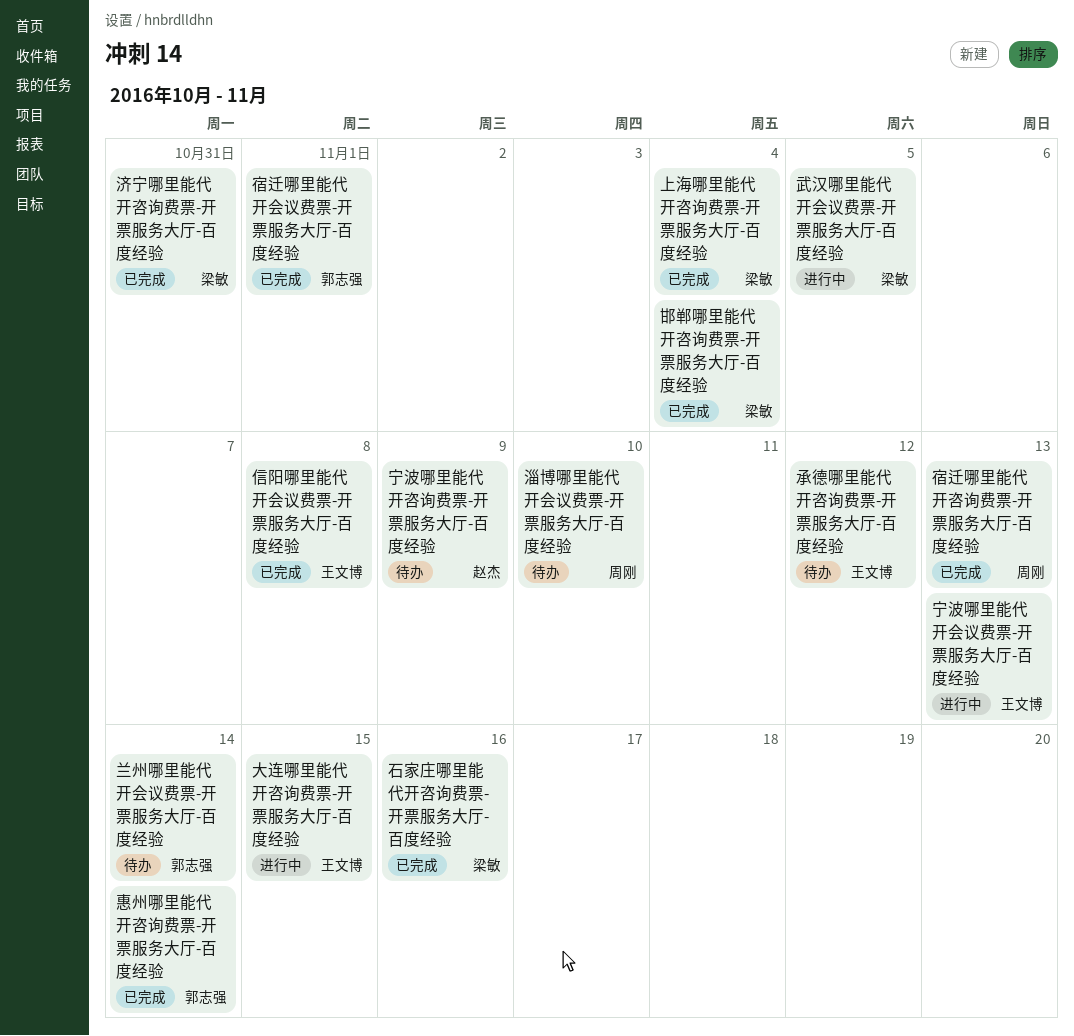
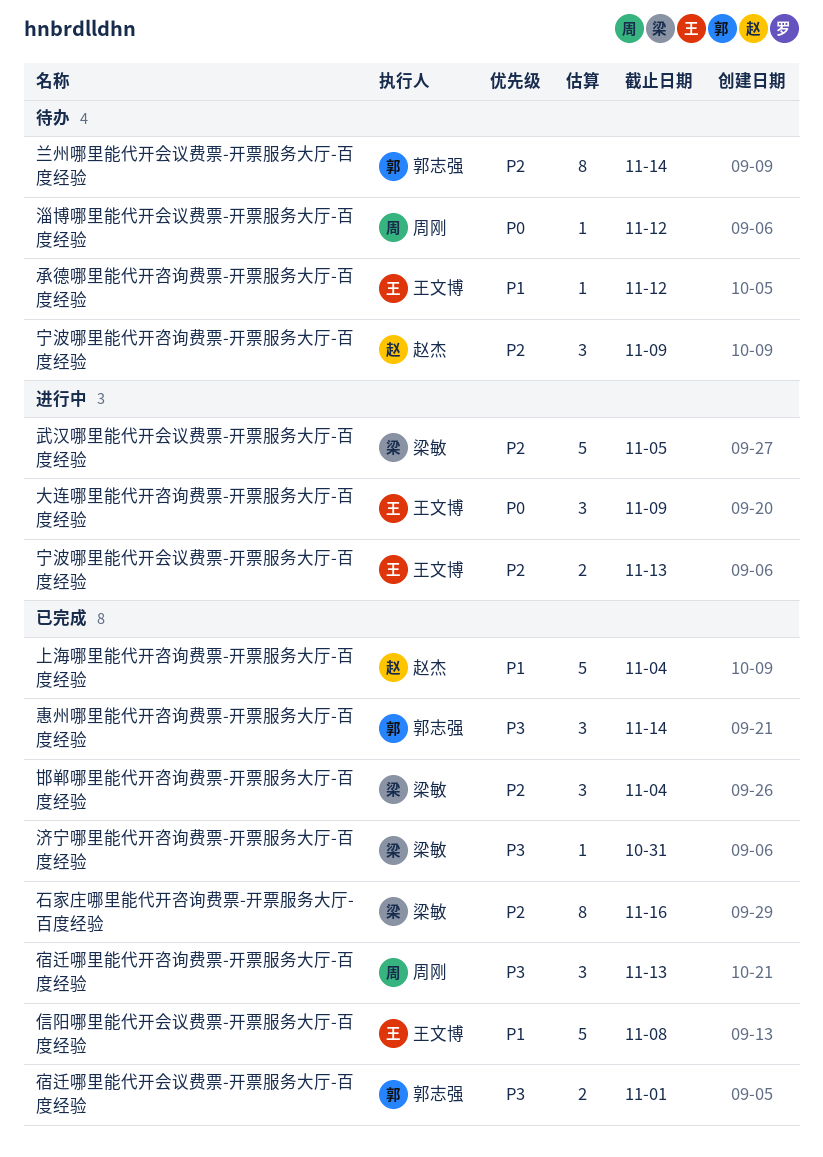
上海哪里能代开咨询费票-开票服务大厅-百度经验, owner: 梁敏 -> 赵杰
大连哪里能代开咨询费票-开票服务大厅-百度经验, due: Nov 15 -> Nov 9
淄博哪里能代开会议费票-开票服务大厅-百度经验, due: Nov 10 -> Nov 12

